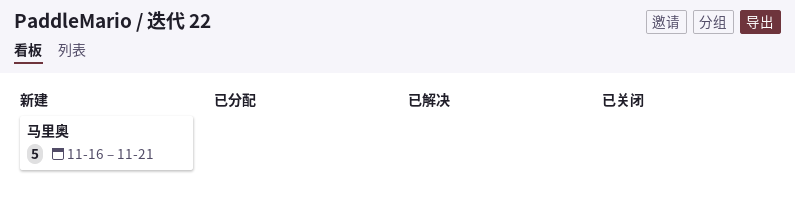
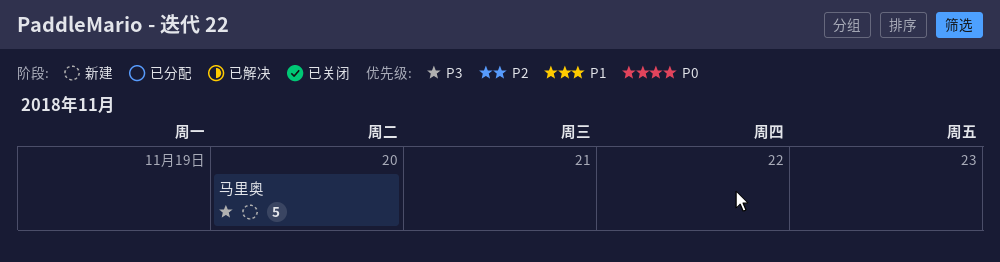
马里奥, due: Nov 21 -> Nov 20

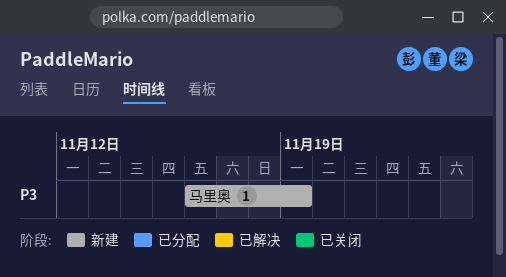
马里奥, estimate: 5 -> 1
马里奥, due: Nov 20 -> Nov 19

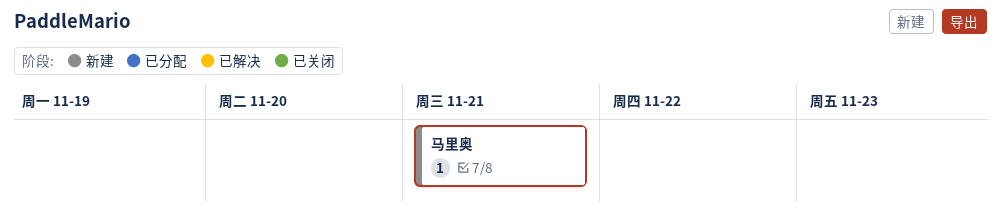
马里奥, due: Nov 19 -> Nov 21

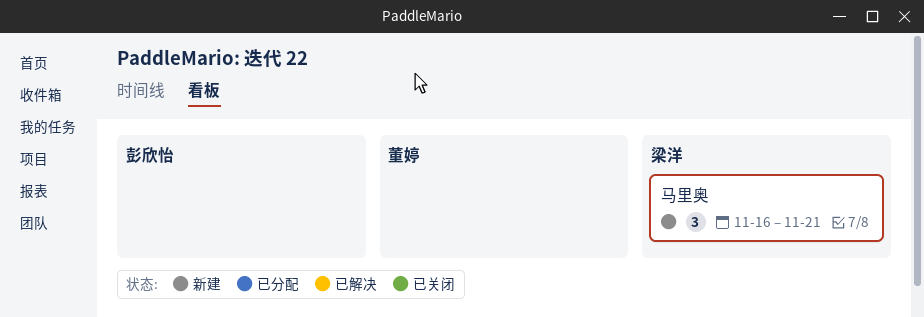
马里奥, estimate: 1 -> 3

